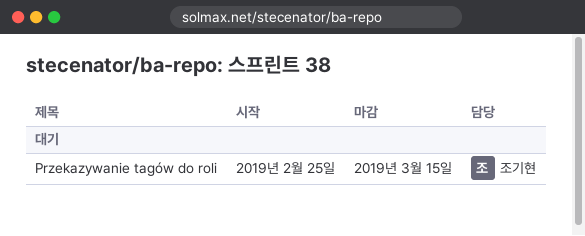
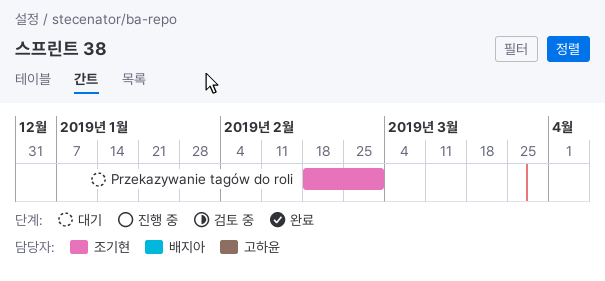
Przekazywanie tagów do roli, start: Feb 25 -> Feb 18
Przekazywanie tagów do roli, due: Mar 15 -> Mar 1

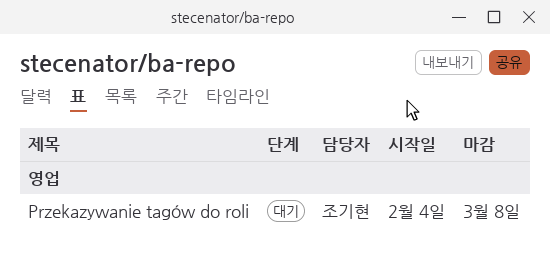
Przekazywanie tagów do roli, start: Feb 18 -> Feb 4
Przekazywanie tagów do roli, due: Mar 1 -> Mar 8

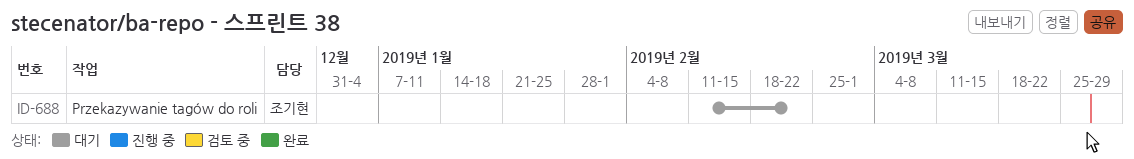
Przekazywanie tagów do roli, start: Feb 4 -> Feb 11
Przekazywanie tagów do roli, due: Mar 8 -> Feb 22

